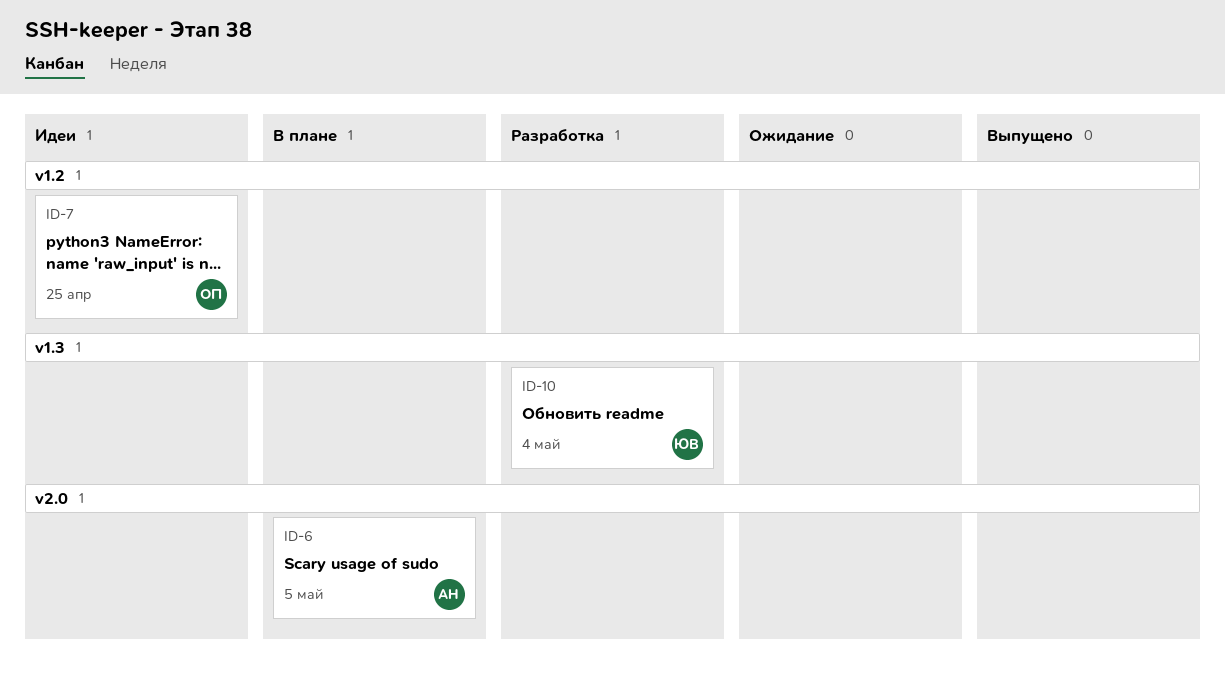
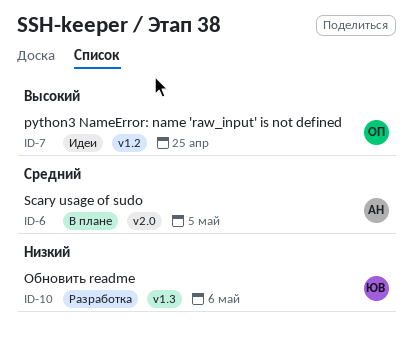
ID-10, due: May 4 -> May 6

